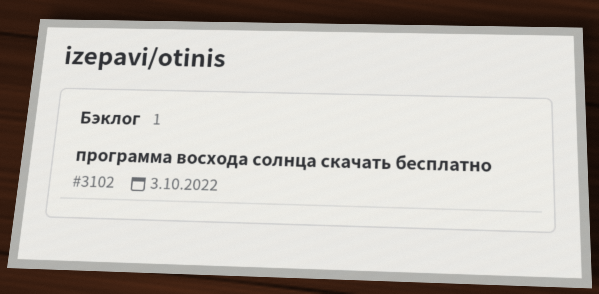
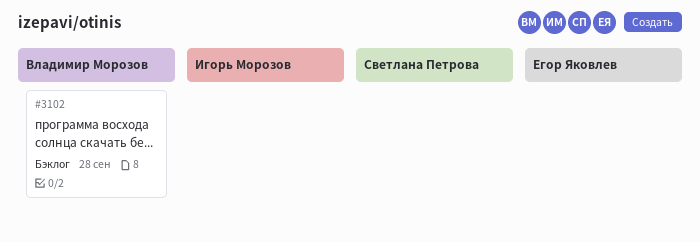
#3102, due: Oct 3 -> Sep 28

